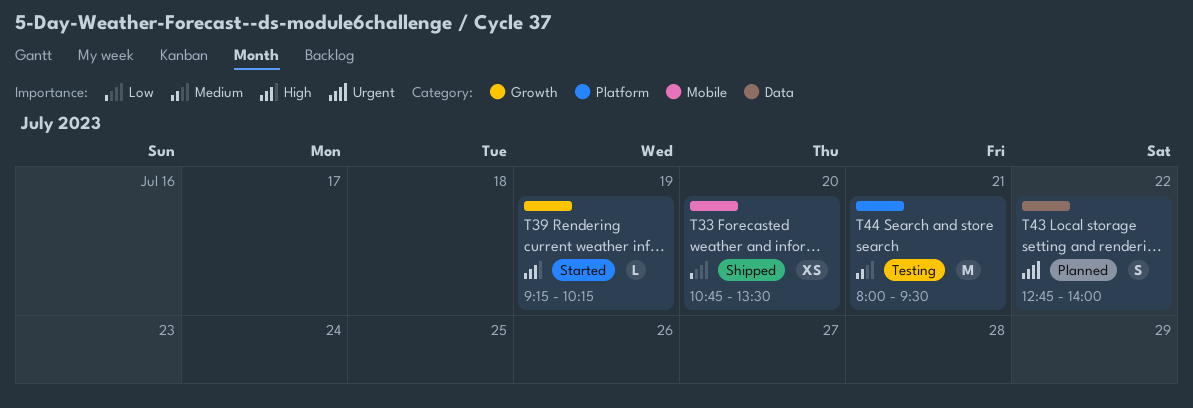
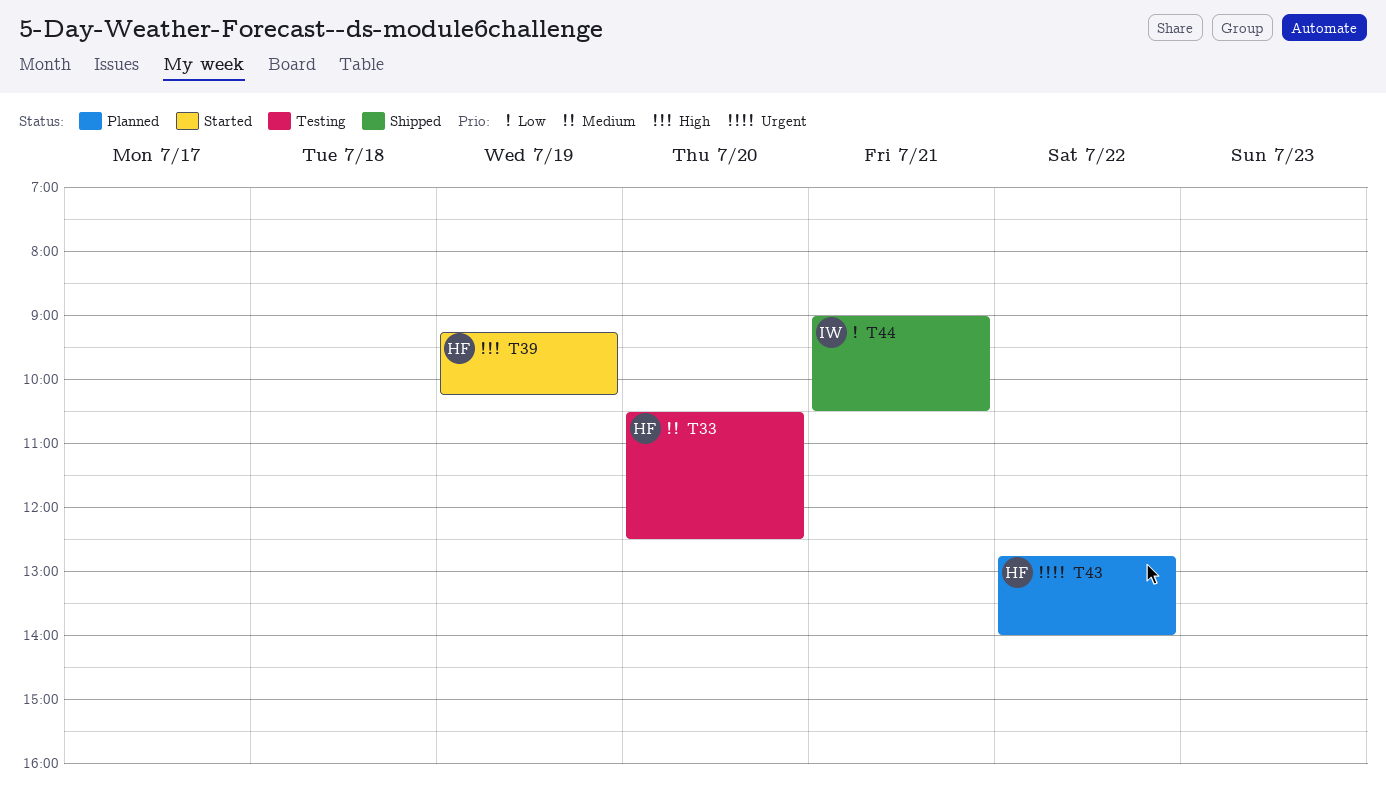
T33, status: Shipped -> Testing
T33, priority: Low -> Medium
T33, begins: 10:45 -> 10:30
T33, ends: 13:30 -> 12:30
T44, status: Testing -> Shipped
T44, priority: Medium -> Low
T44, begins: 08:00 -> 09:00
T44, ends: 09:30 -> 10:30

